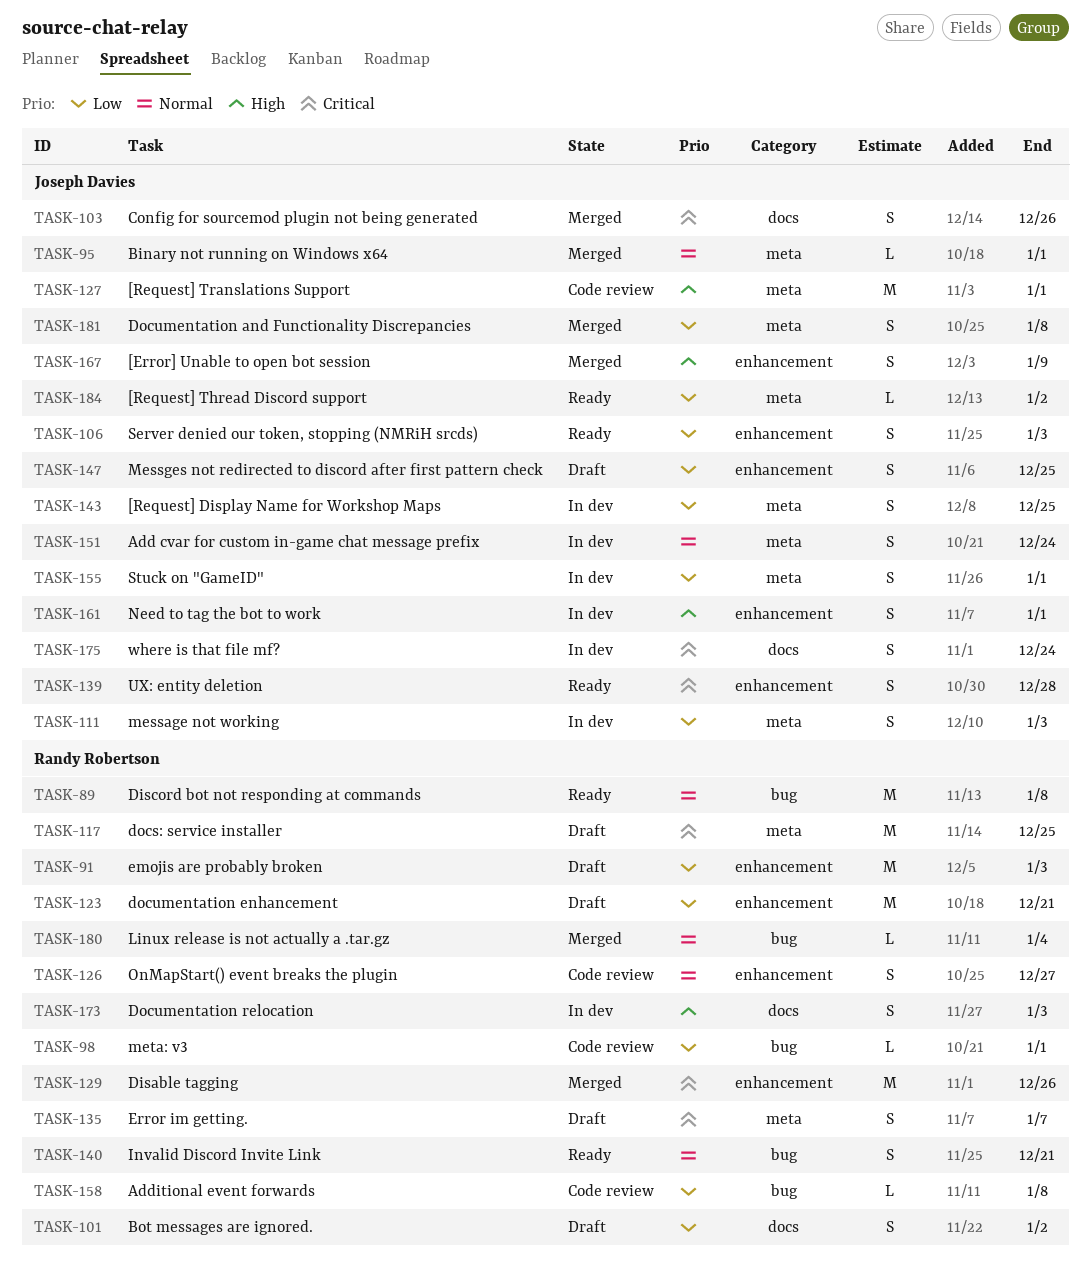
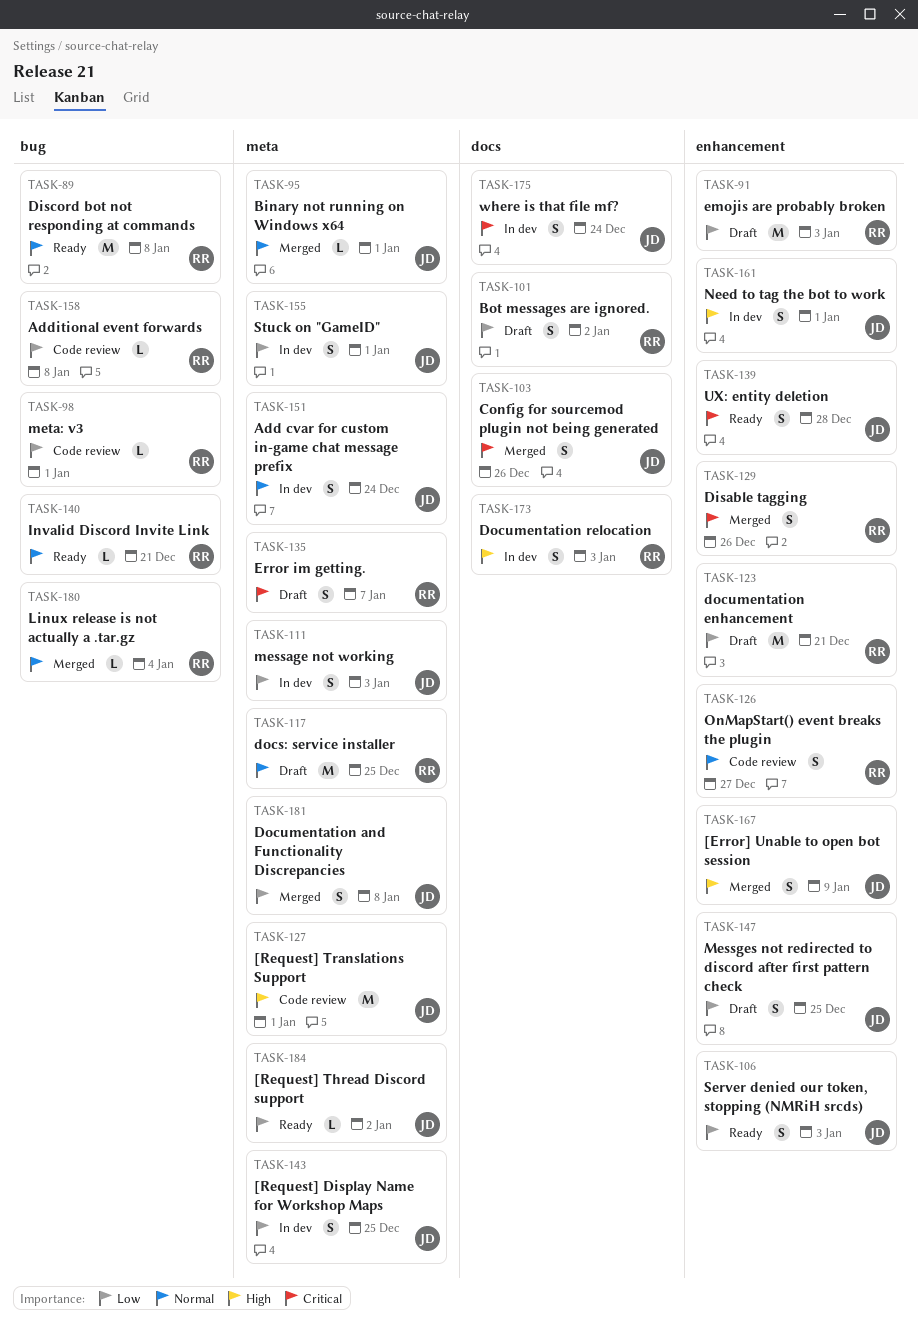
TASK-117, priority: Critical -> Normal
TASK-129, estimate: M -> S
TASK-140, estimate: S -> L

